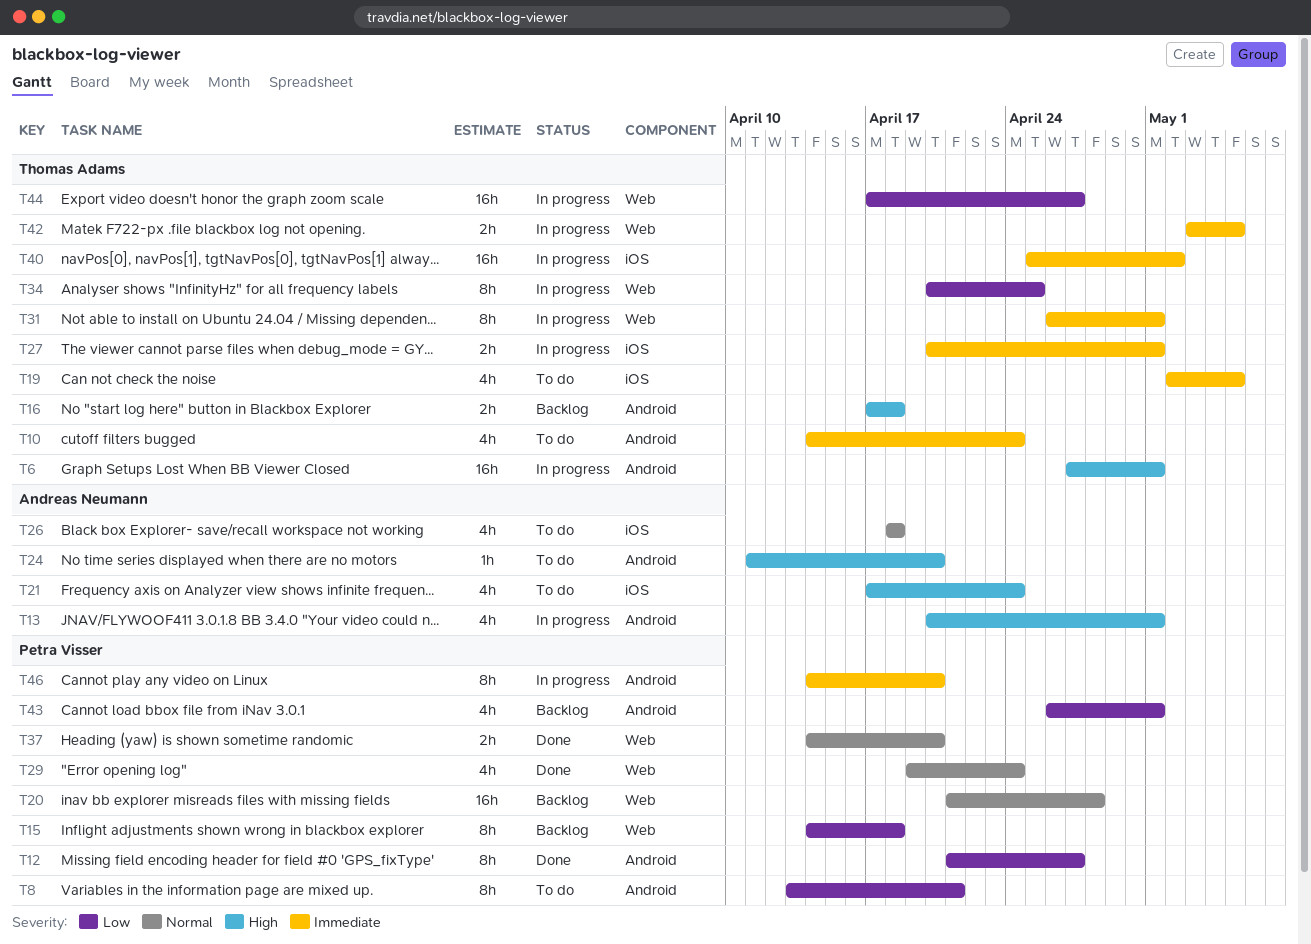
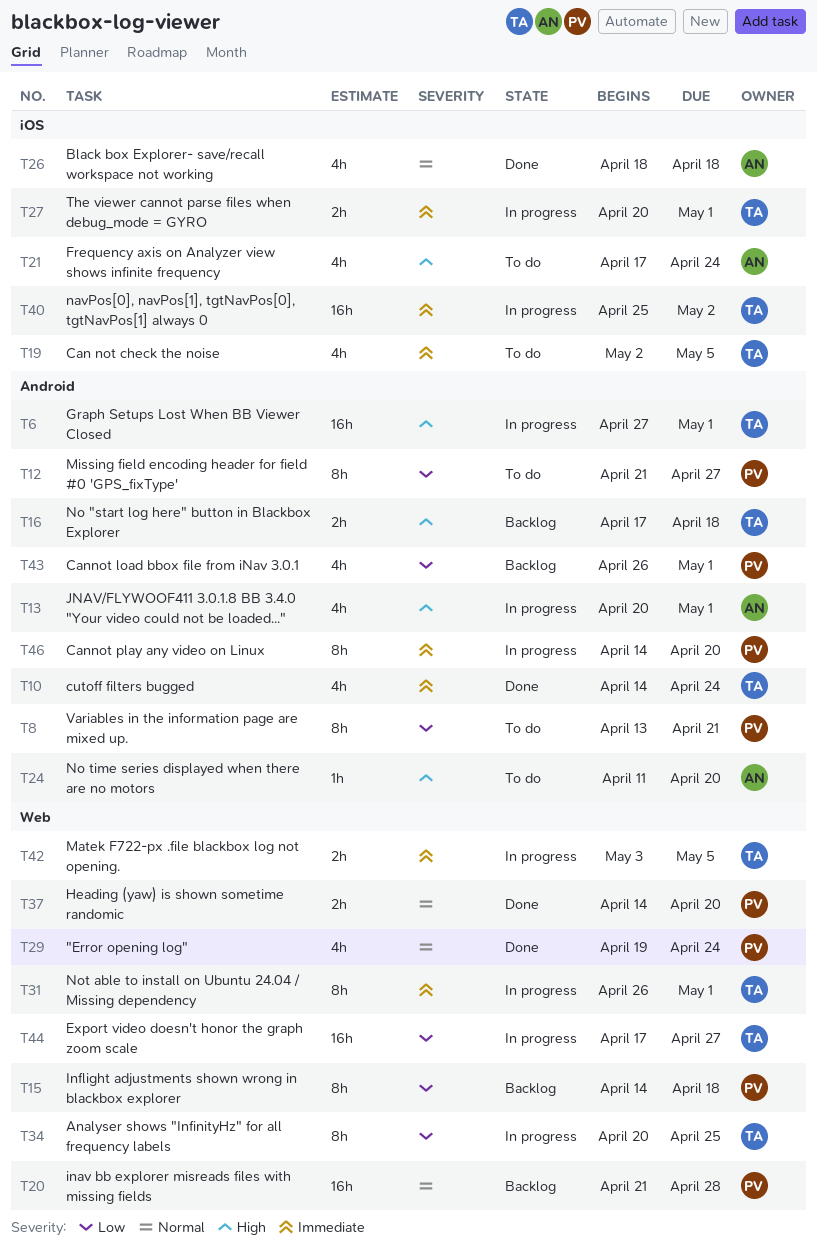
T10, status: To do -> Done
T12, status: Done -> To do
T26, status: To do -> Done

